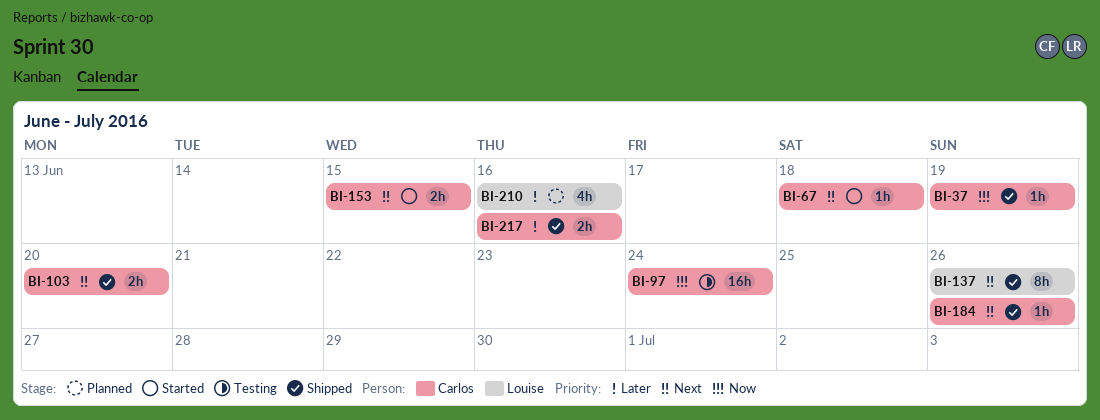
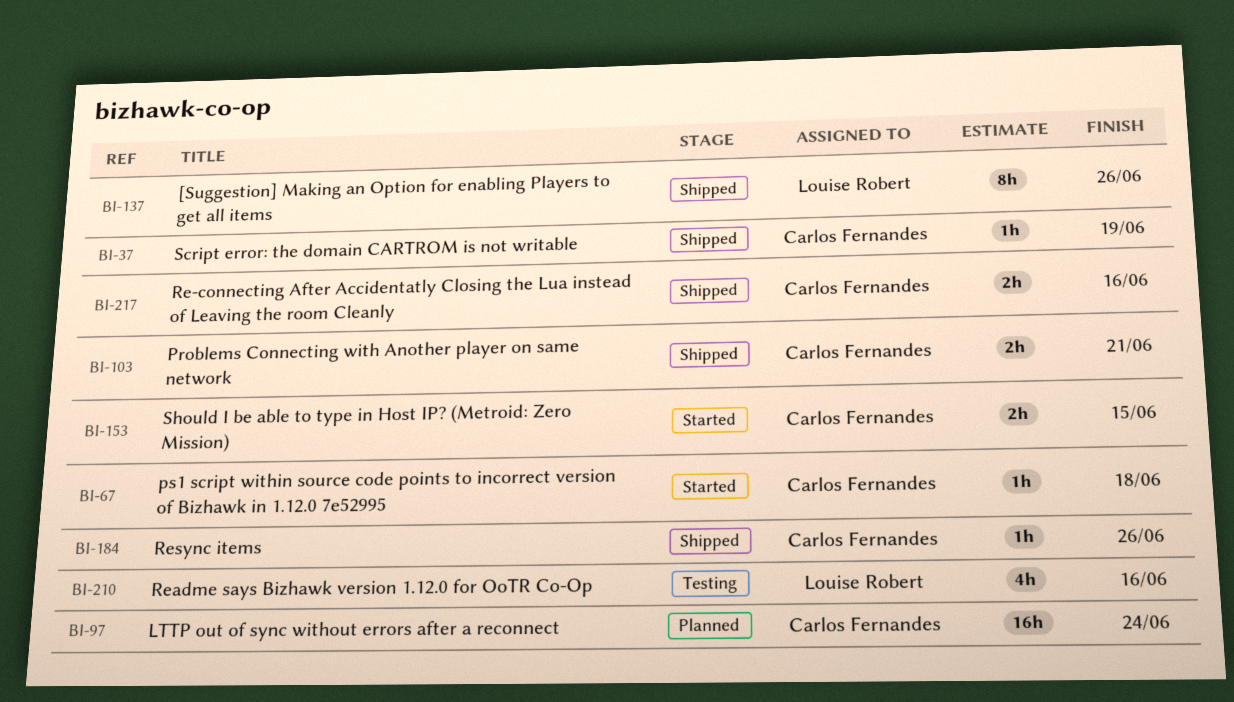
BI-97, status: Testing -> Planned
BI-103, due: Jun 20 -> Jun 21
BI-210, status: Planned -> Testing

